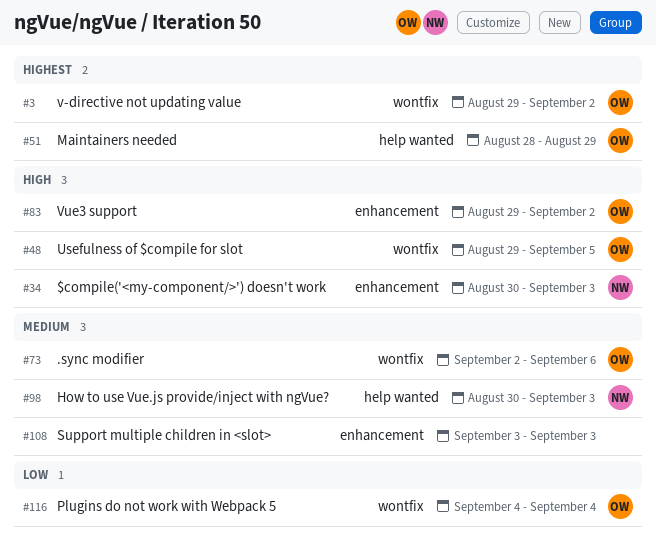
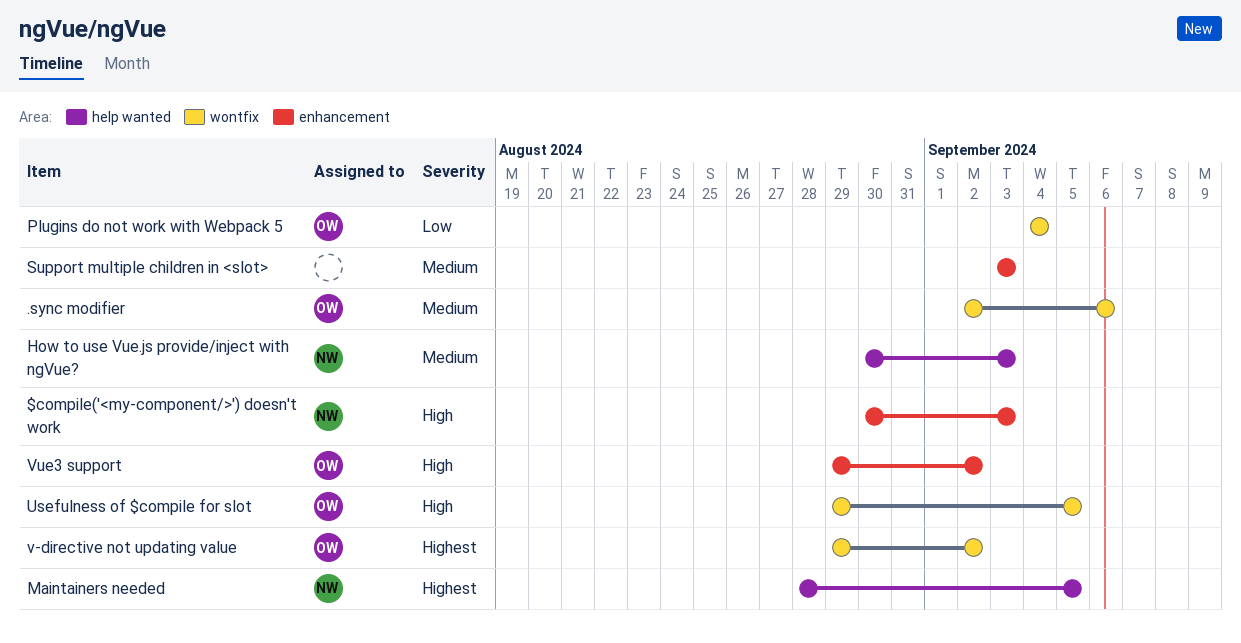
Maintainers needed, owner: OW -> NW
Maintainers needed, due: Aug 29 -> Sep 5

